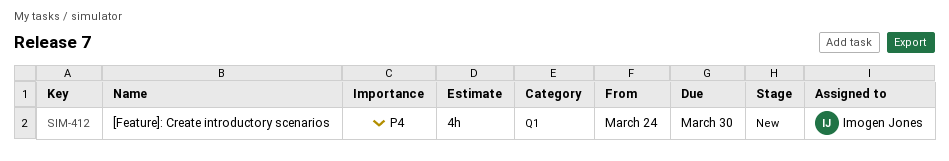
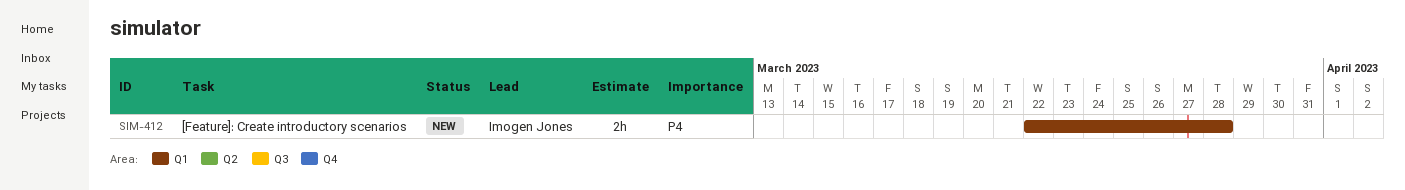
SIM-412, estimate: 4h -> 2h
SIM-412, start: Mar 24 -> Mar 22
SIM-412, due: Mar 30 -> Mar 28

